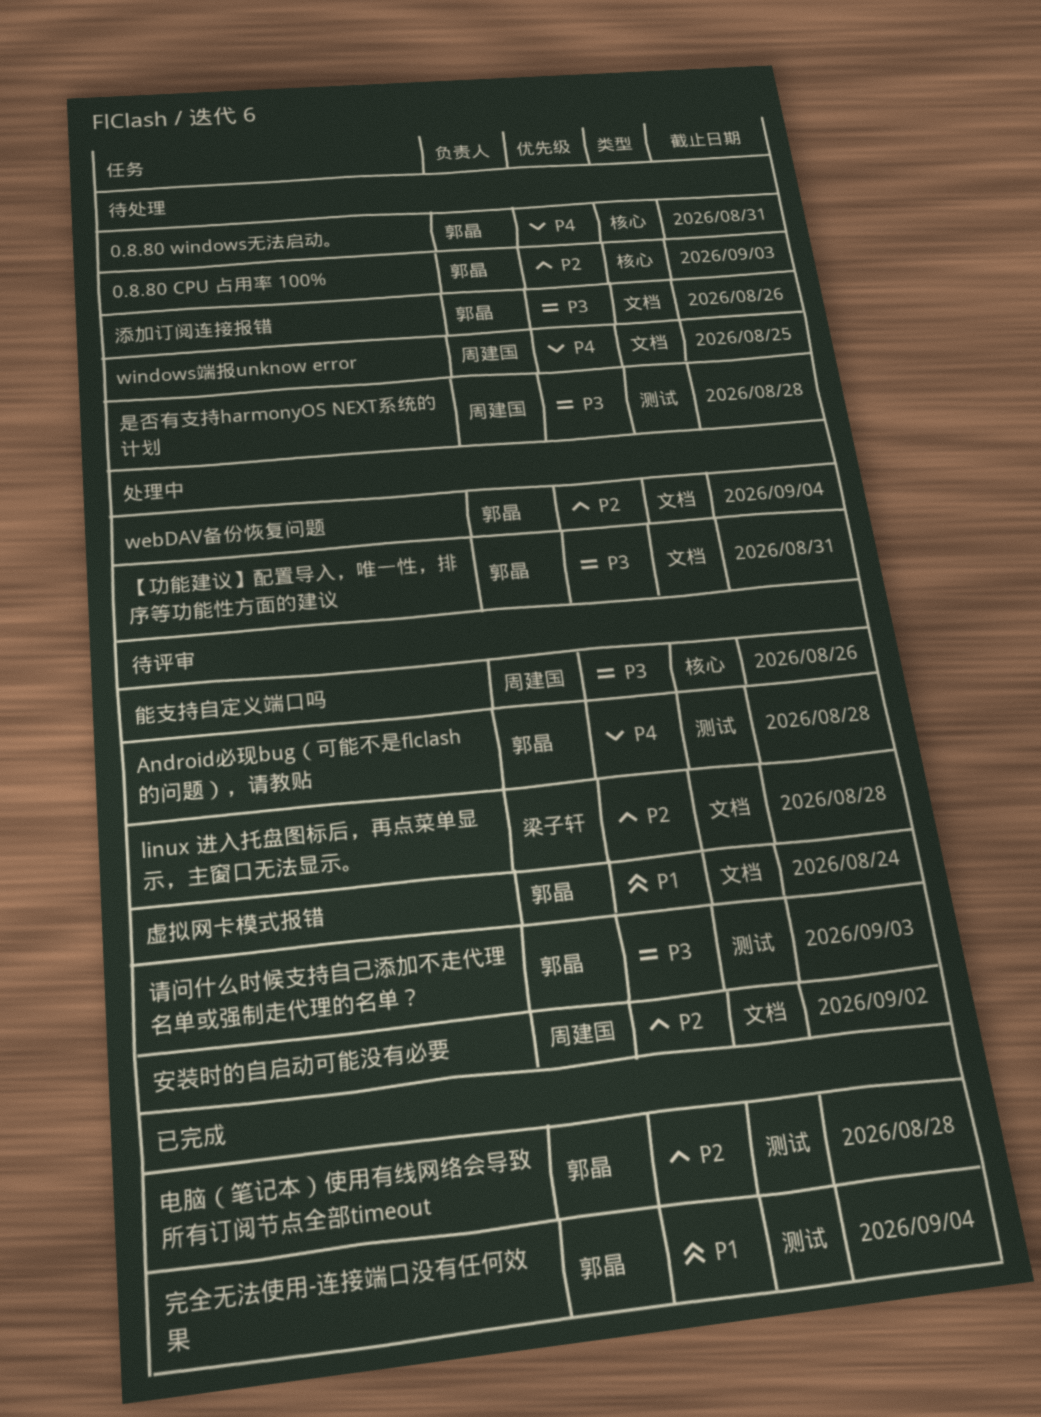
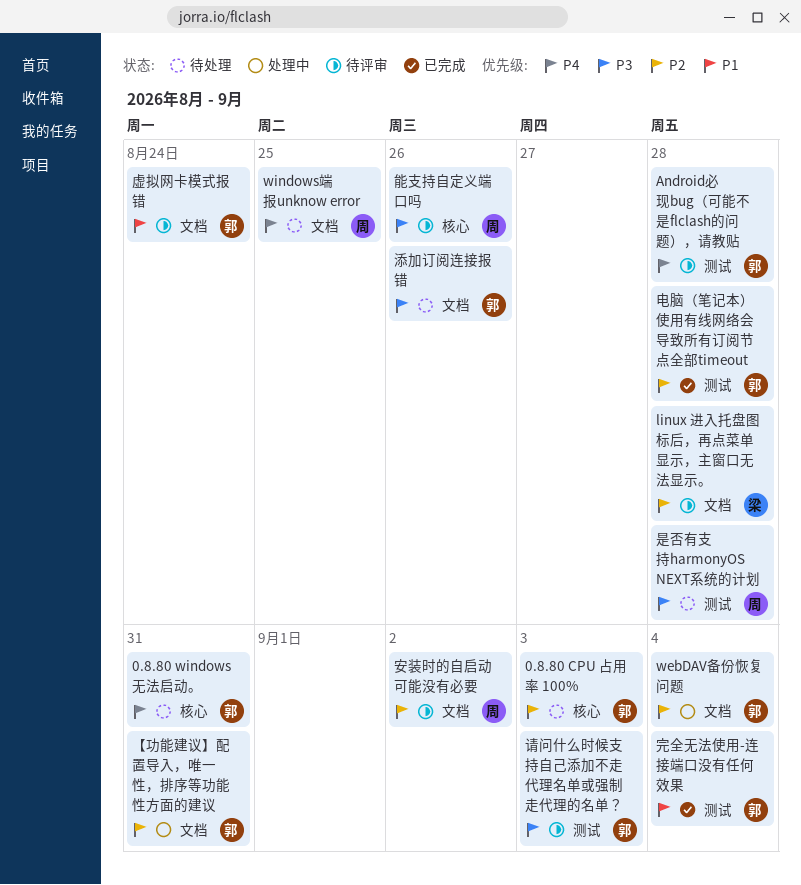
【功能建议】配置导入，唯一性，排序等功能性方面的建议, priority: P3 -> P2

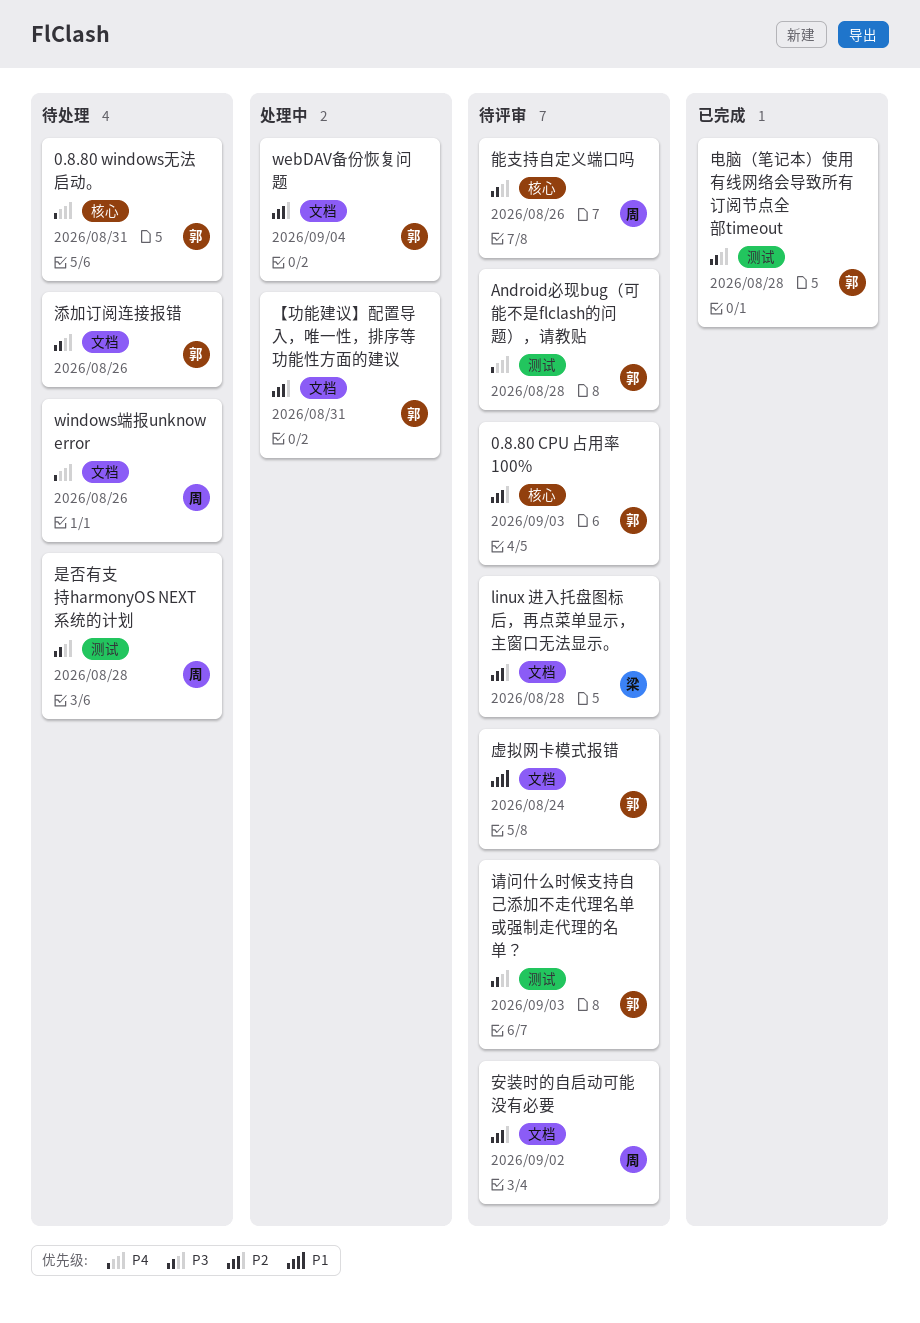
0.8.80 CPU 占用率 100%, status: 待处理 -> 待评审
windows端报unknow error, due: Aug 25 -> Aug 26
完全无法使用-连接端口没有任何效果: present -> none
电脑（笔记本）使用有线网络会导致所有订阅节点全部timeout, priority: P2 -> P3

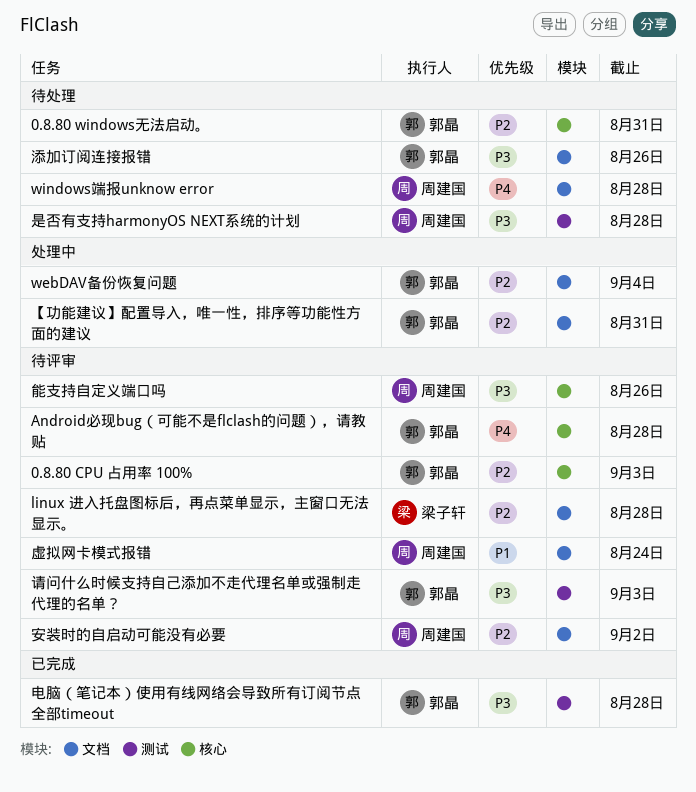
0.8.80 windows无法启动。, priority: P4 -> P2
Android必现bug（可能不是flclash的问题），请教贴, label: 测试 -> 核心
windows端报unknow error, due: Aug 26 -> Aug 28
虚拟网卡模式报错, owner: 郭晶 -> 周建国

